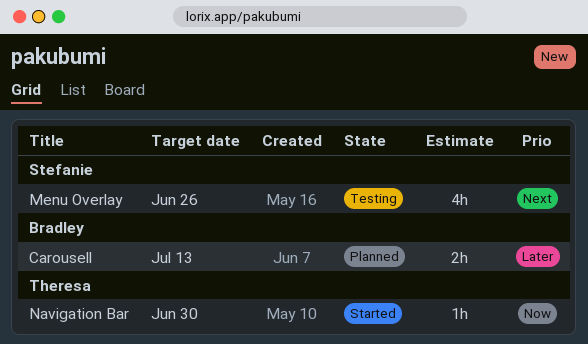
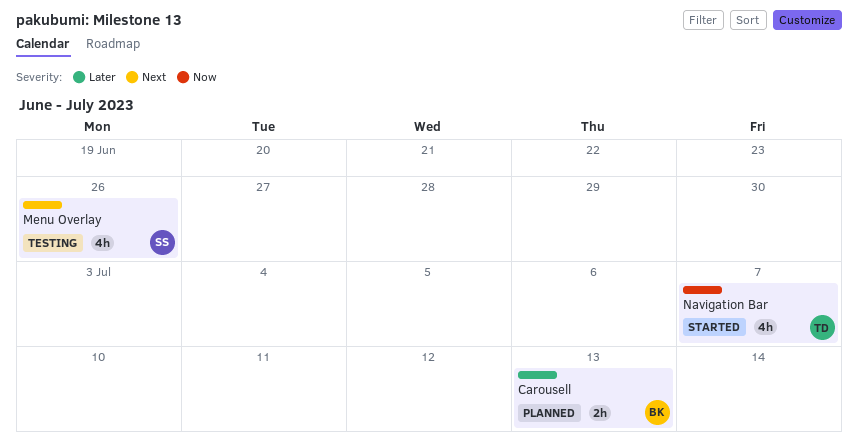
Navigation Bar, estimate: 1h -> 4h
Navigation Bar, due: Jun 30 -> Jul 7

